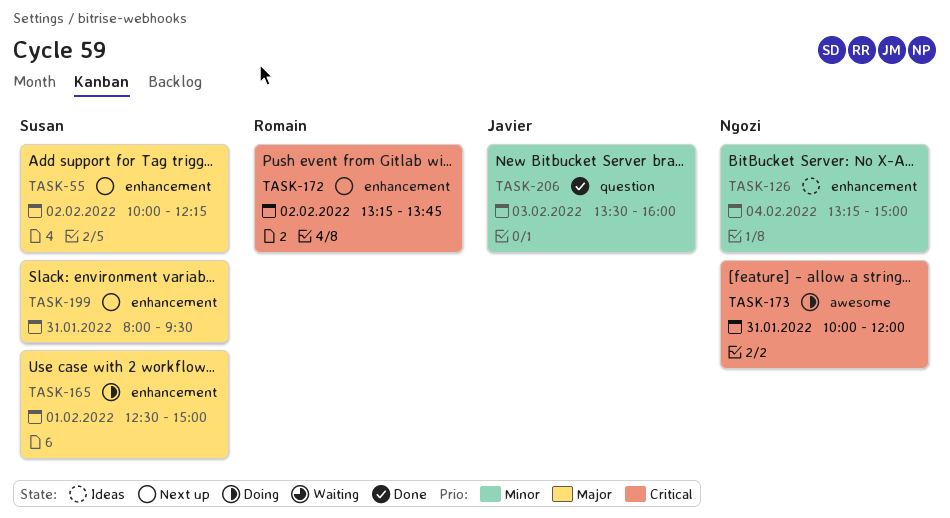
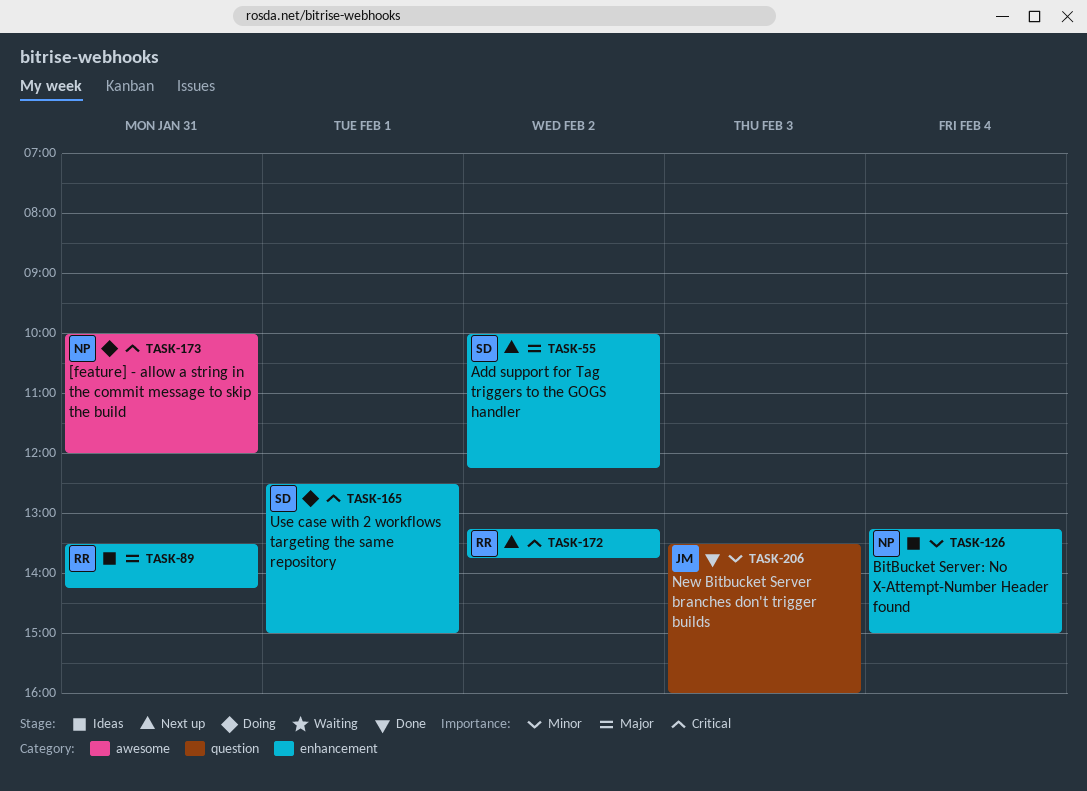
TASK-89: none -> present
TASK-165, priority: Major -> Critical
TASK-199: present -> none

